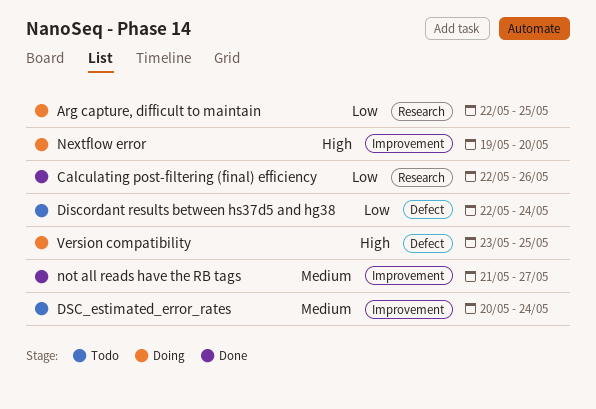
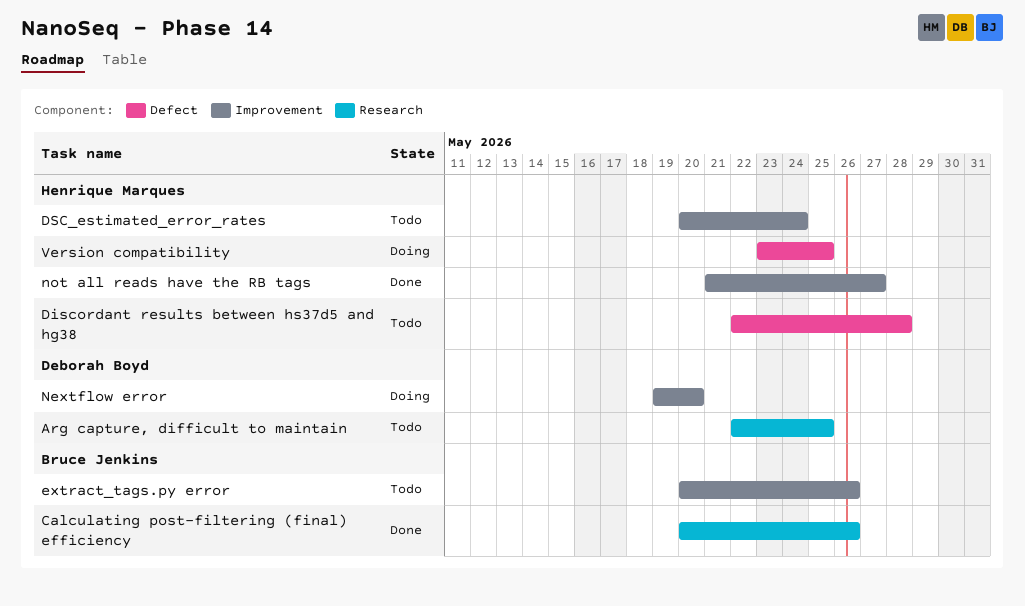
Arg capture, difficult to maintain, status: Doing -> Todo
Calculating post-filtering (final) efficiency, start: May 22 -> May 20
Discordant results between hs37d5 and hg38, due: May 24 -> May 28
extract_tags.py error: none -> present

